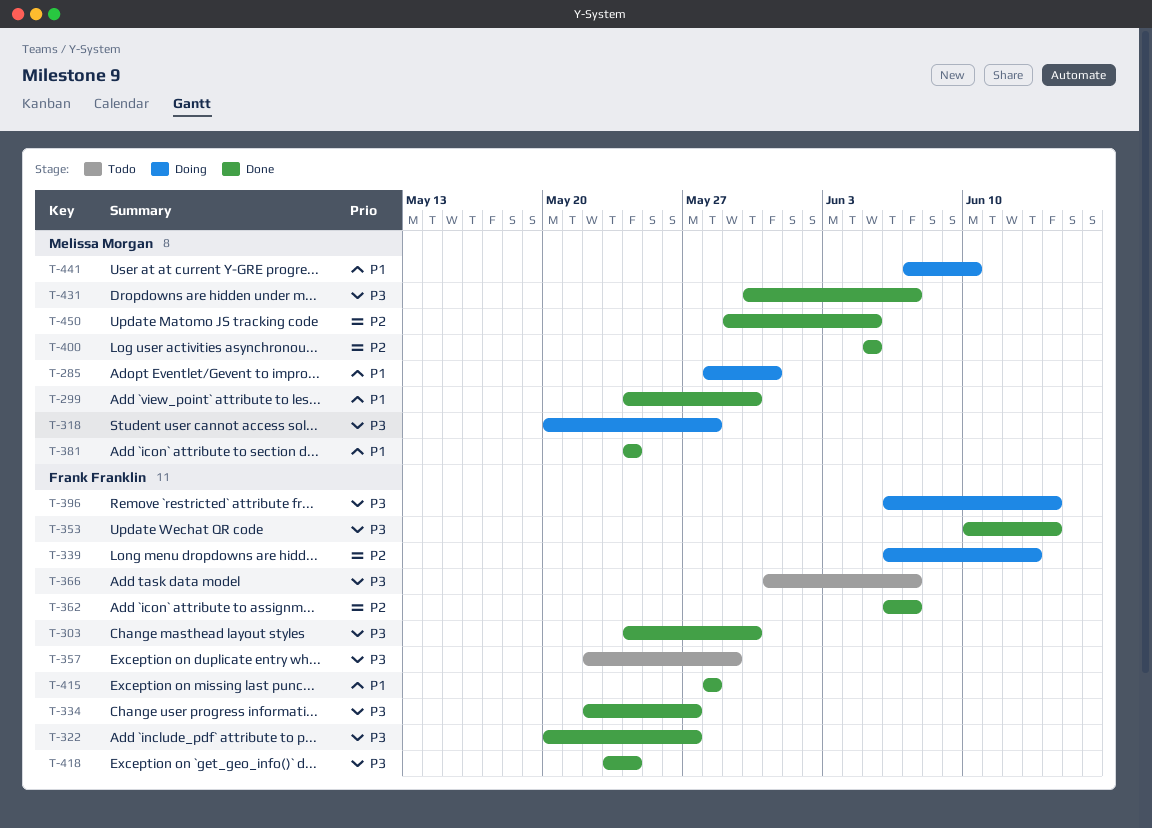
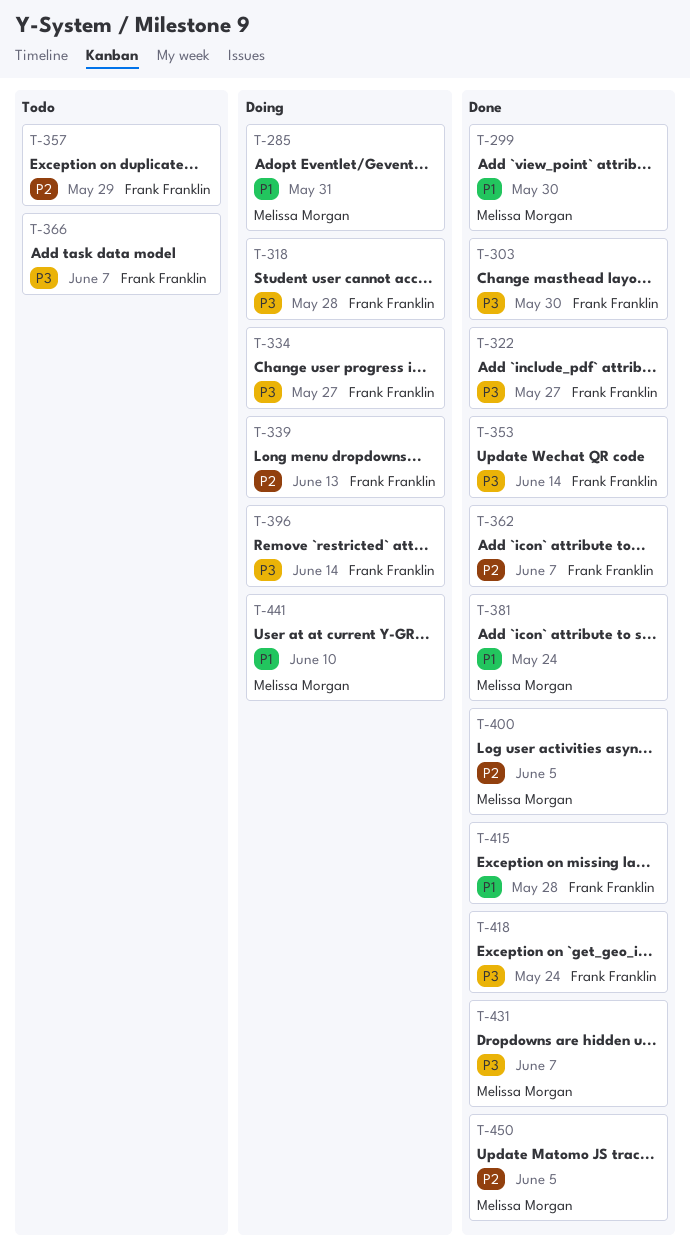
T-318, owner: Melissa Morgan -> Frank Franklin
T-334, status: Done -> Doing
T-357, priority: P3 -> P2

